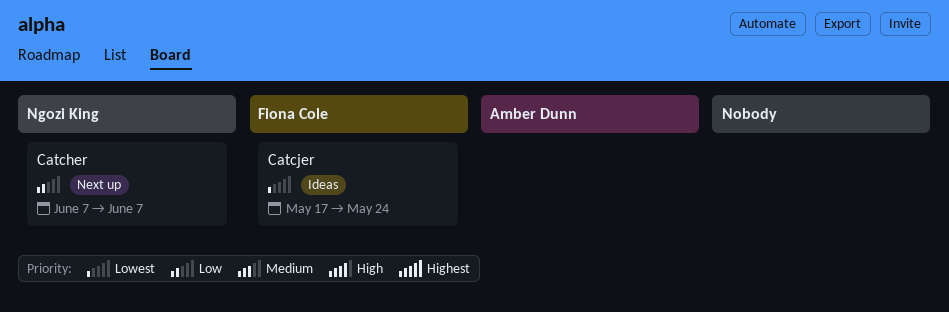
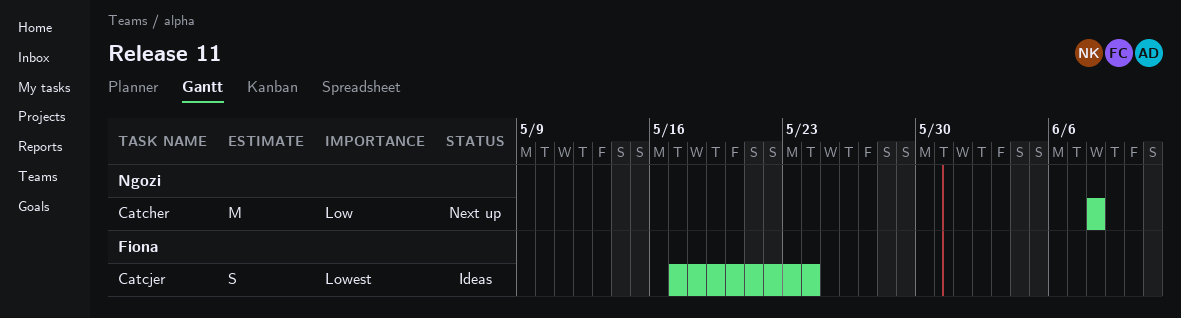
Catcher, start: Jun 7 -> Jun 8
Catcher, due: Jun 7 -> Jun 8

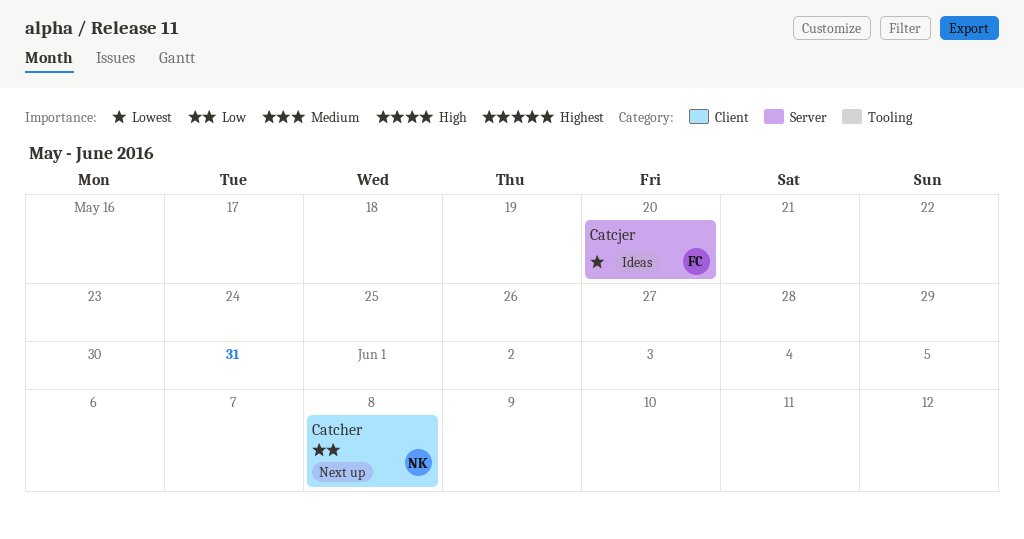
Catcjer, due: May 24 -> May 20

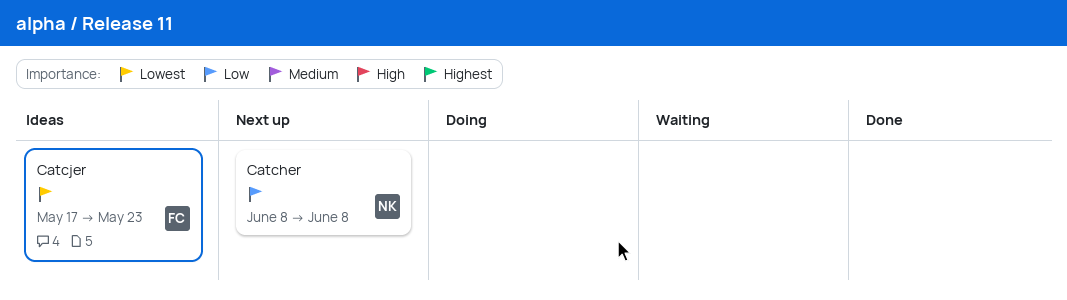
Catcjer, due: May 20 -> May 23

